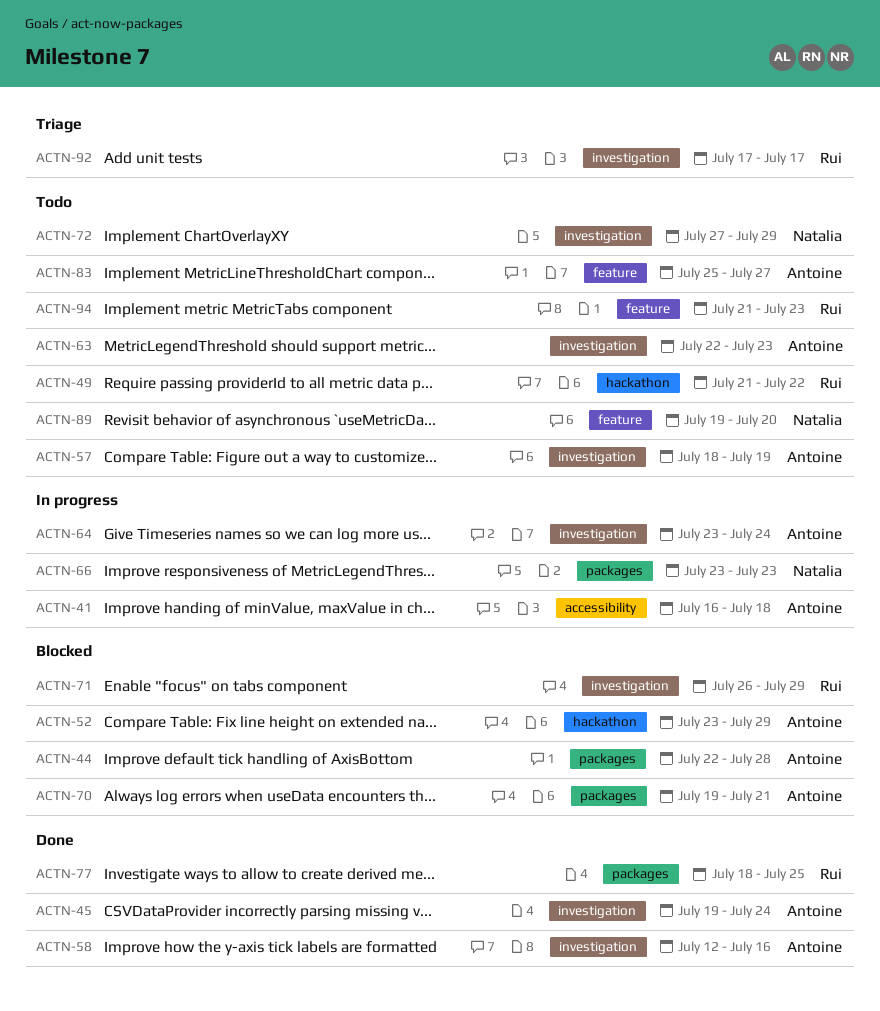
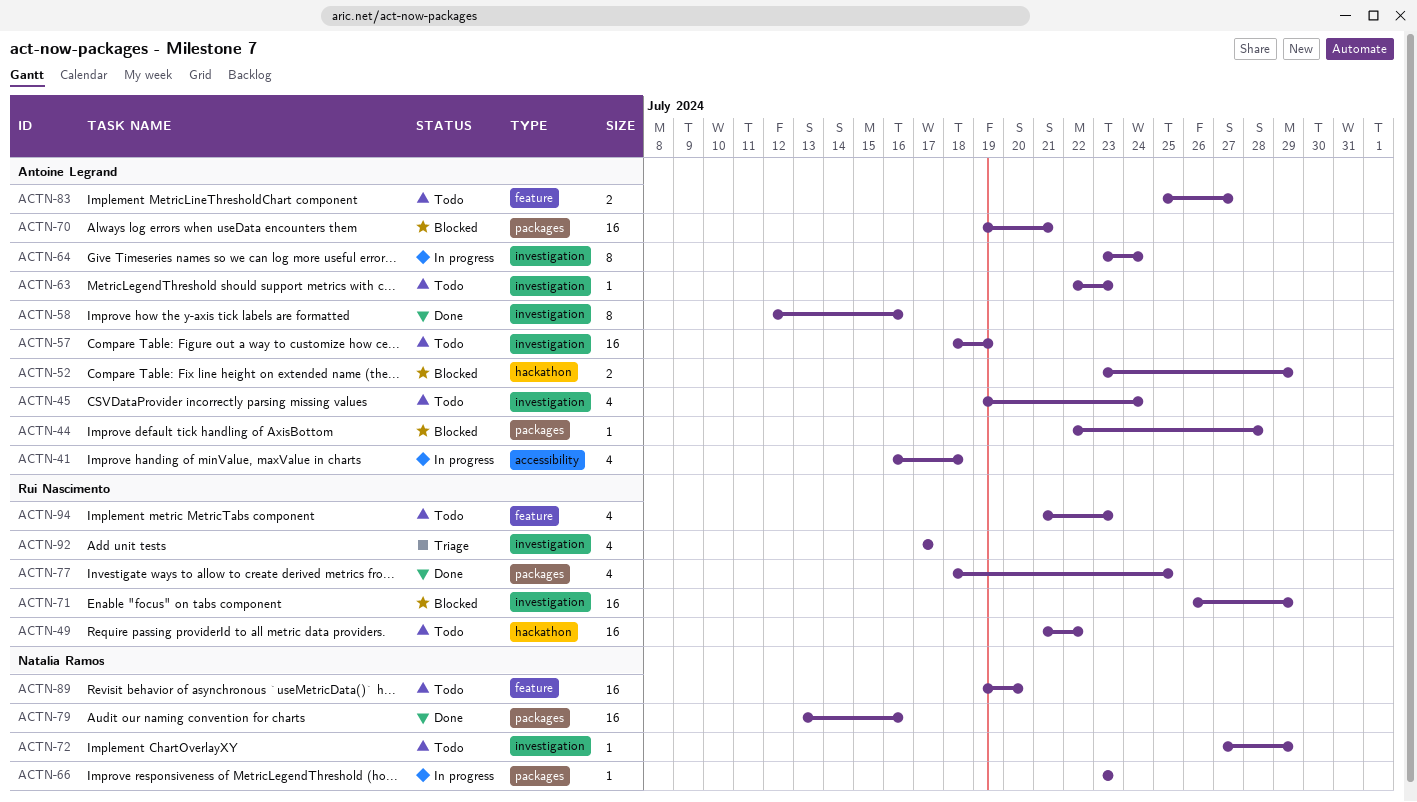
ACTN-45, status: Done -> Todo
ACTN-79: none -> present

